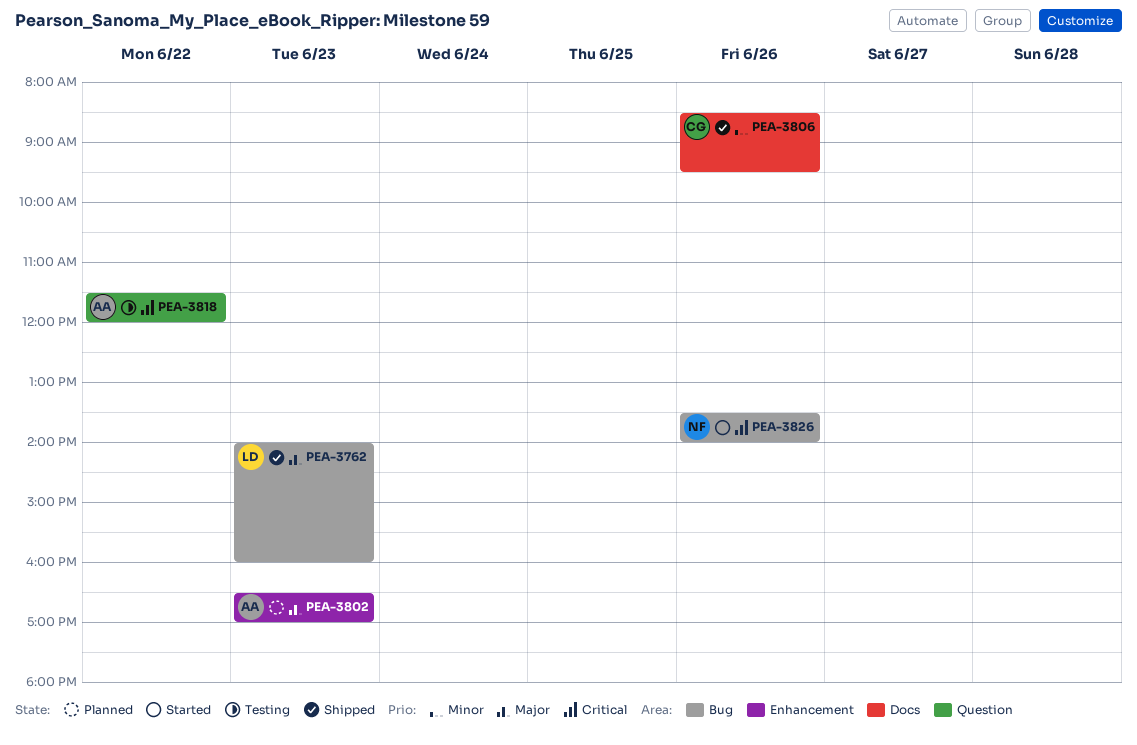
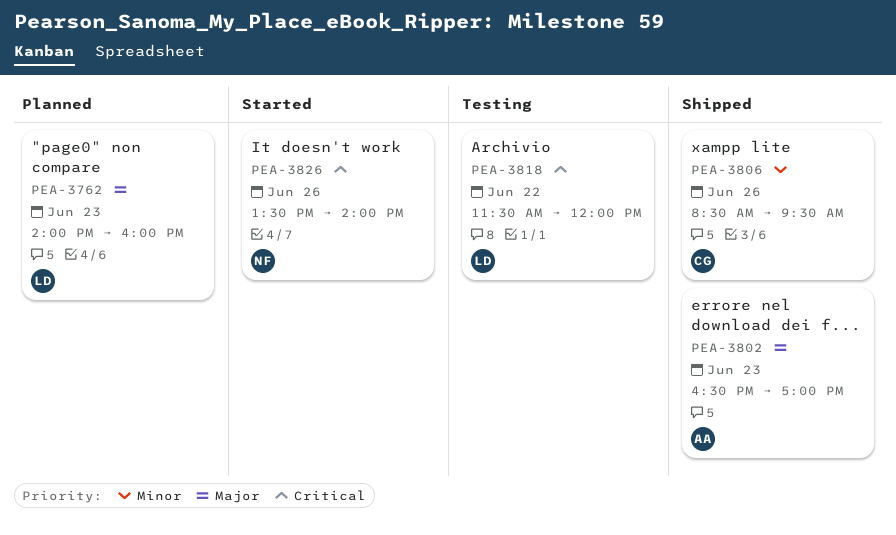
PEA-3762, status: Shipped -> Planned
PEA-3802, status: Planned -> Shipped
PEA-3818, owner: AA -> LD

